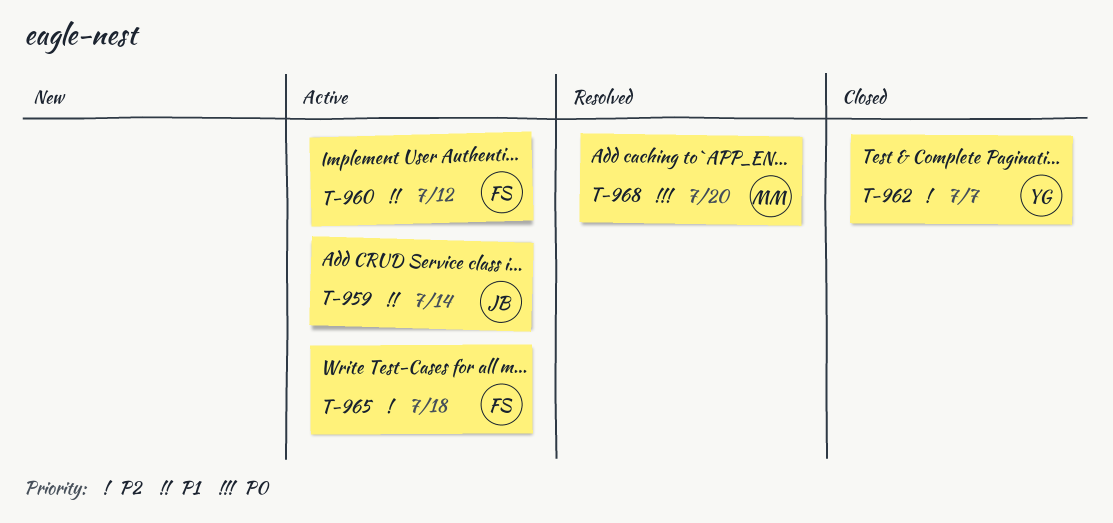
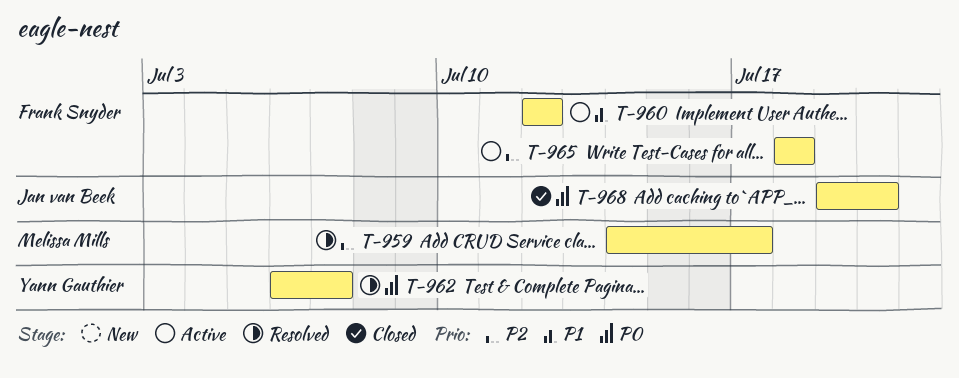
T-959, status: Active -> Resolved
T-959, owner: Jan van Beek -> Melissa Mills
T-959, priority: P1 -> P2
T-959, due: Jul 14 -> Jul 17
T-962, status: Closed -> Resolved
T-962, priority: P2 -> P0
T-968, status: Resolved -> Closed
T-968, owner: Melissa Mills -> Jan van Beek

